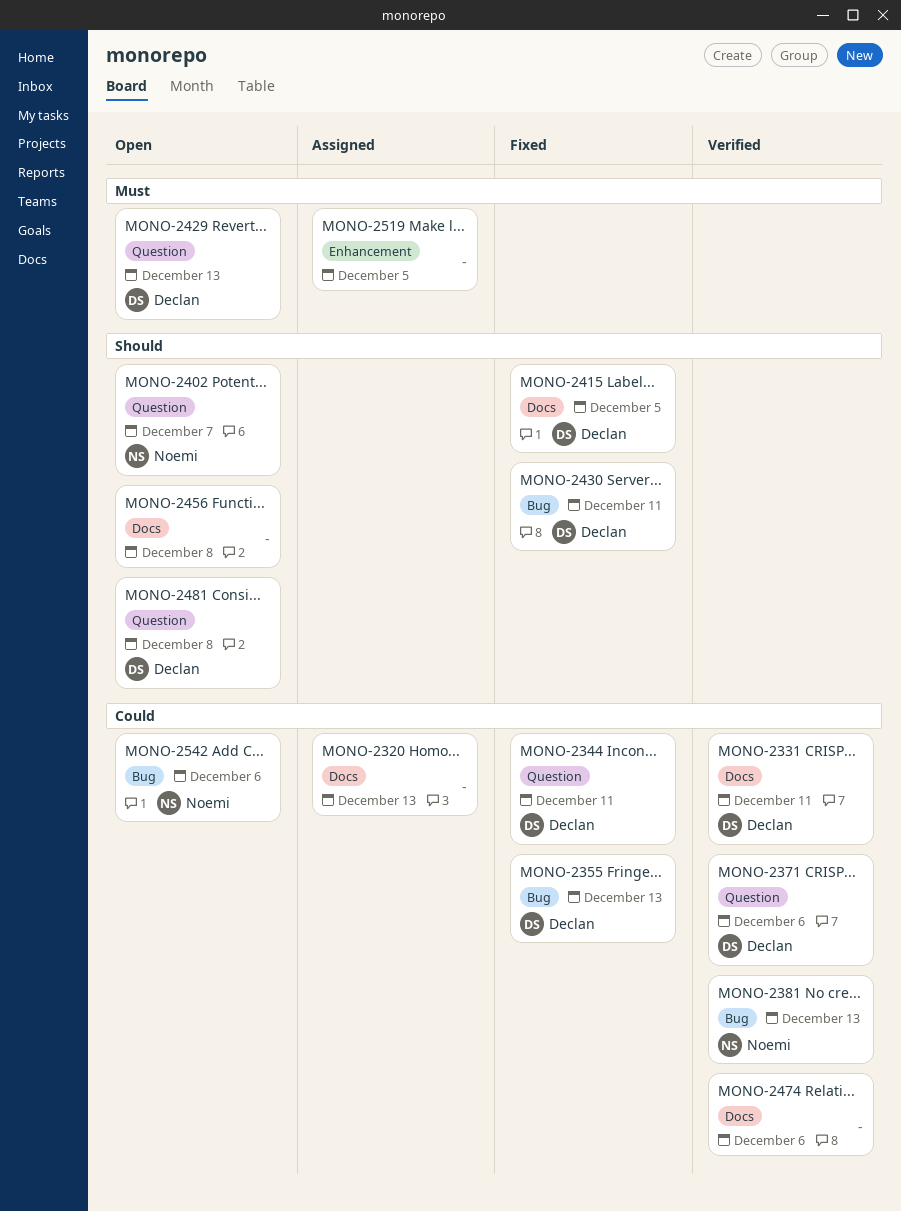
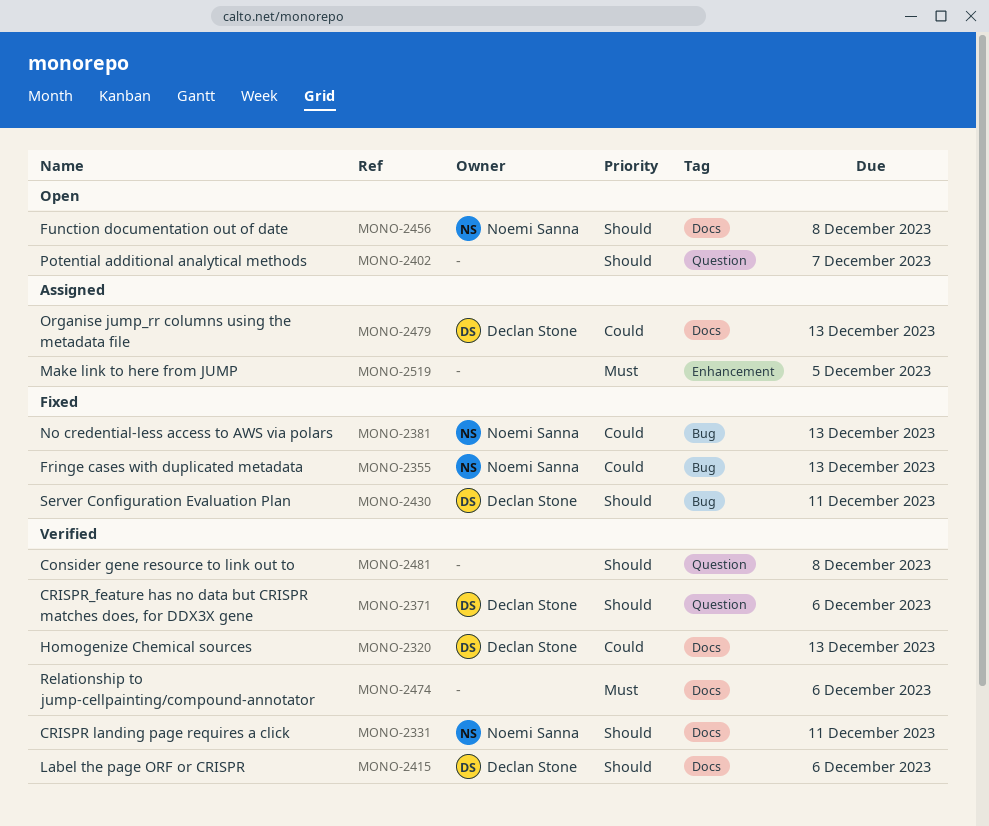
MONO-2320, status: Assigned -> Verified
MONO-2320, owner: none -> Declan Stone
MONO-2331, owner: Declan Stone -> Noemi Sanna
MONO-2331, priority: Could -> Should
MONO-2344: present -> none
MONO-2355, owner: Declan Stone -> Noemi Sanna
MONO-2371, priority: Could -> Should
MONO-2381, status: Verified -> Fixed
MONO-2402, owner: Noemi Sanna -> none
MONO-2415, status: Fixed -> Verified
MONO-2415, due: Dec 5 -> Dec 6
MONO-2429: present -> none
MONO-2456, owner: none -> Noemi Sanna
MONO-2474, priority: Could -> Must
MONO-2479: none -> present
MONO-2481, status: Open -> Verified
MONO-2481, owner: Declan Stone -> none
MONO-2542: present -> none

